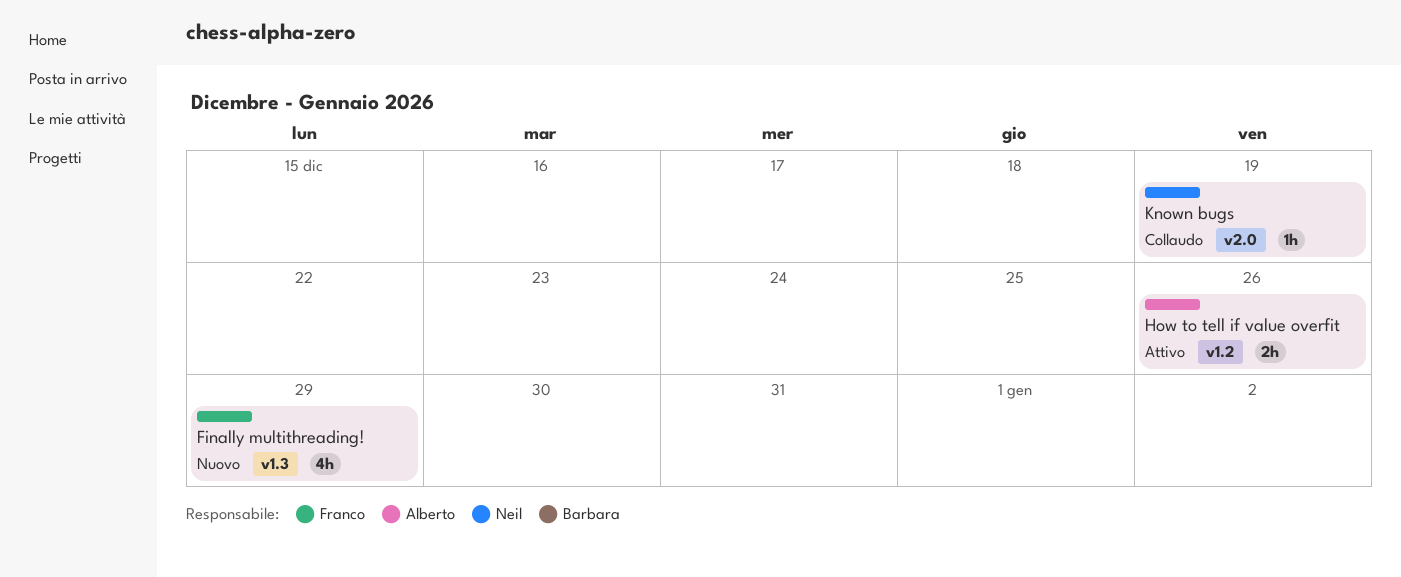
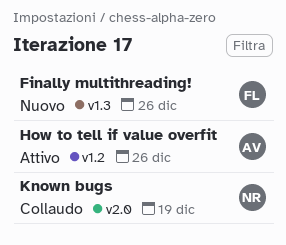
Finally multithreading!, due: Dec 29 -> Dec 26

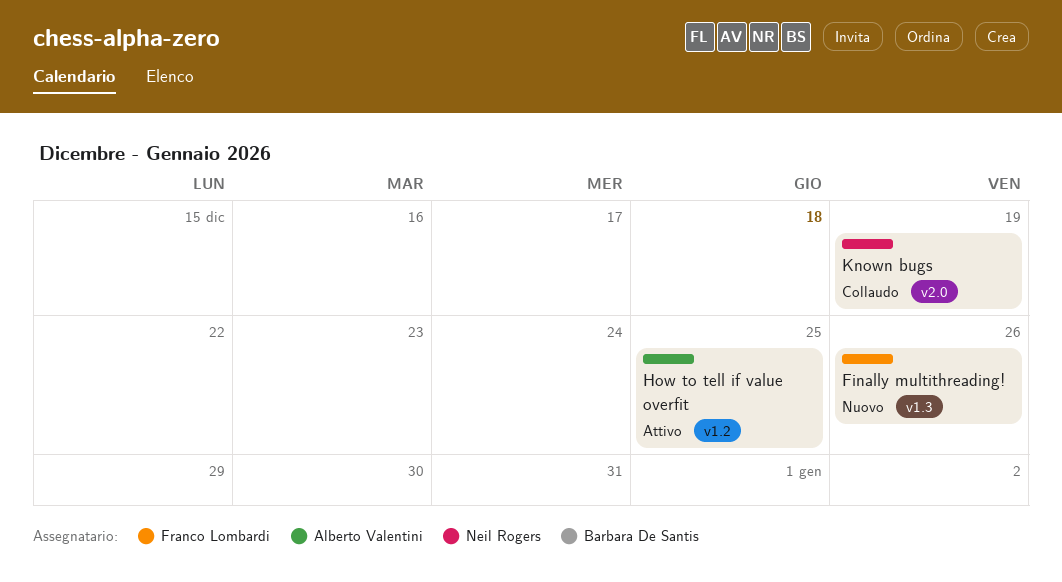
How to tell if value overfit, due: Dec 26 -> Dec 25

